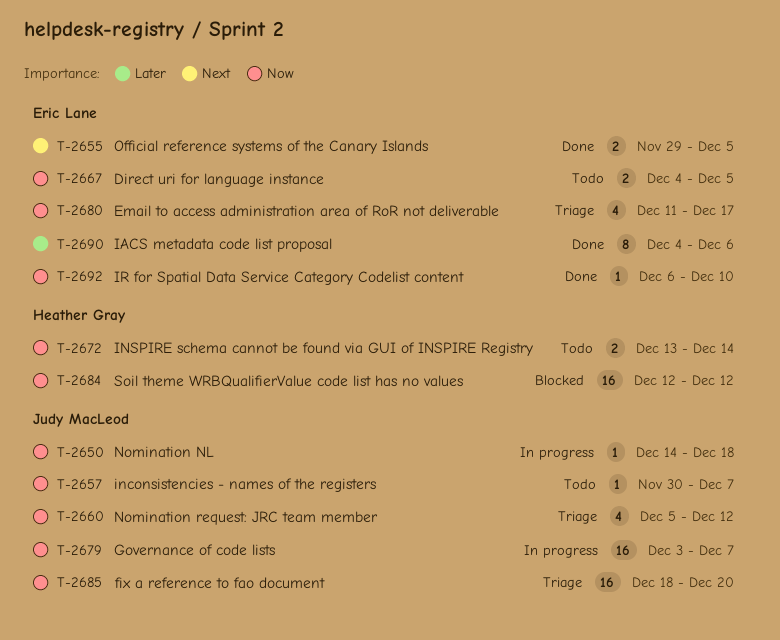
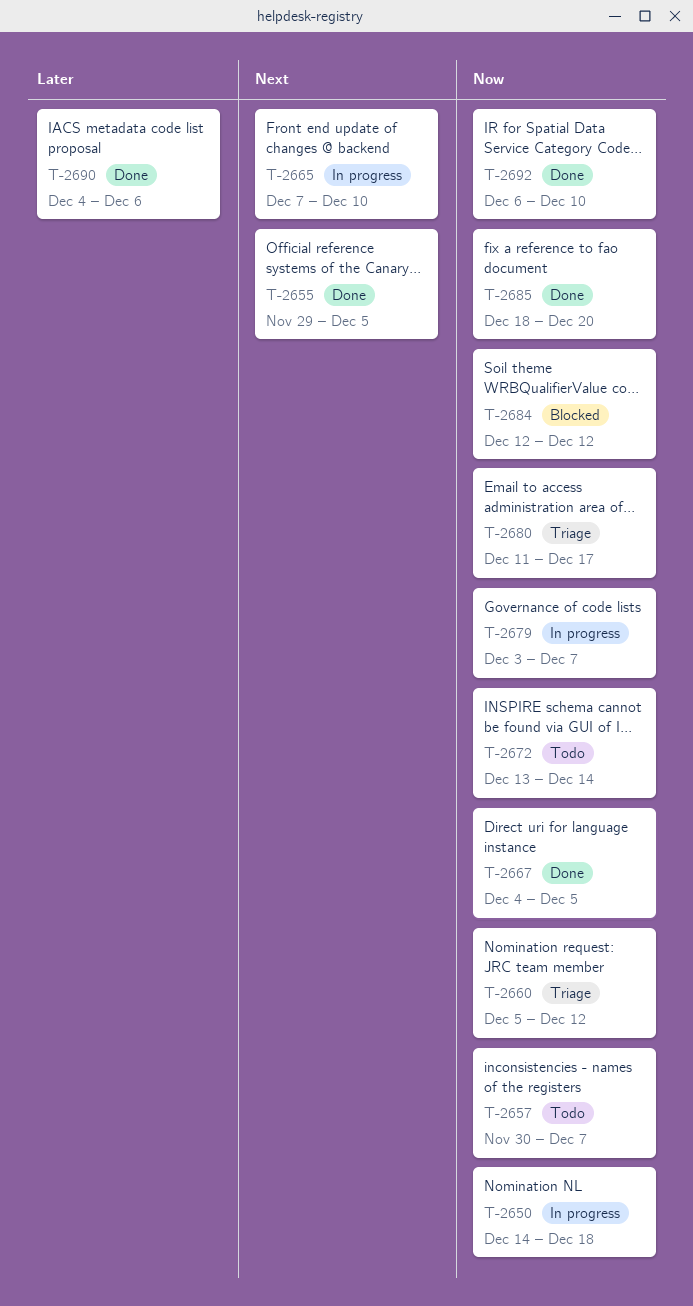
T-2665: none -> present
T-2667, status: Todo -> Done
T-2685, status: Triage -> Done

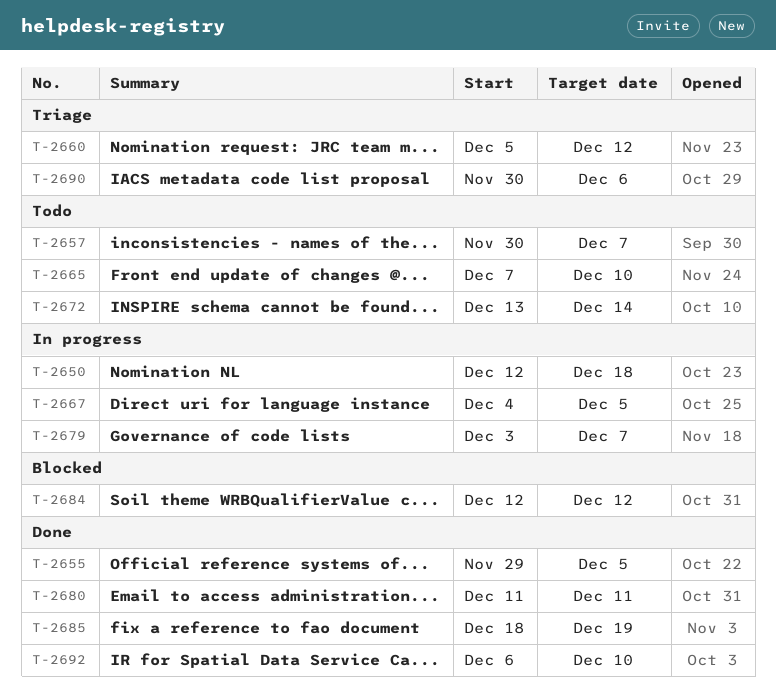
T-2650, start: Dec 14 -> Dec 12
T-2665, status: In progress -> Todo
T-2667, status: Done -> In progress
T-2680, status: Triage -> Done
T-2680, due: Dec 17 -> Dec 11
T-2685, due: Dec 20 -> Dec 19
T-2690, status: Done -> Triage
T-2690, start: Dec 4 -> Nov 30

